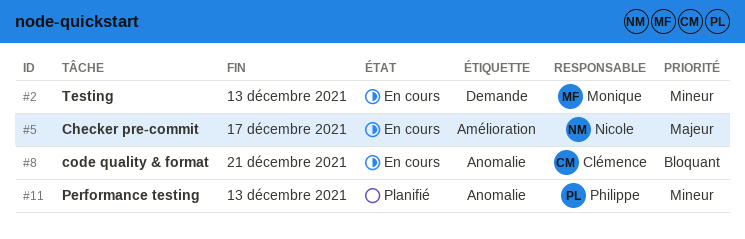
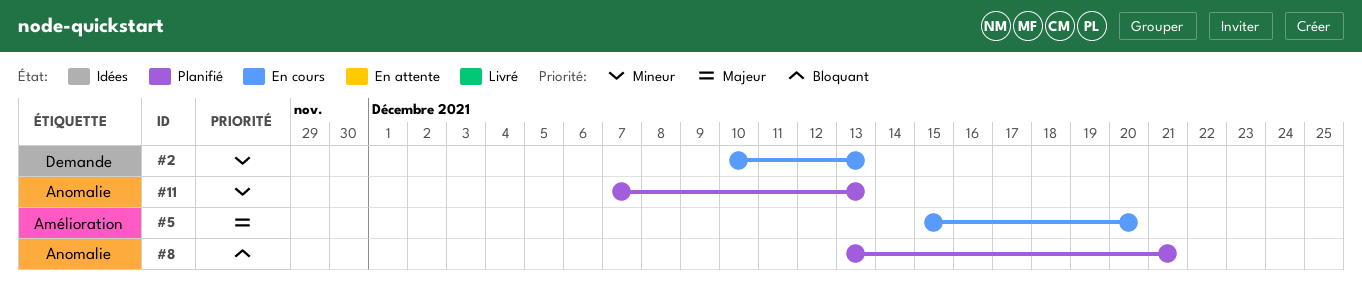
#5, due: Dec 17 -> Dec 20
#8, status: En cours -> Planifié

